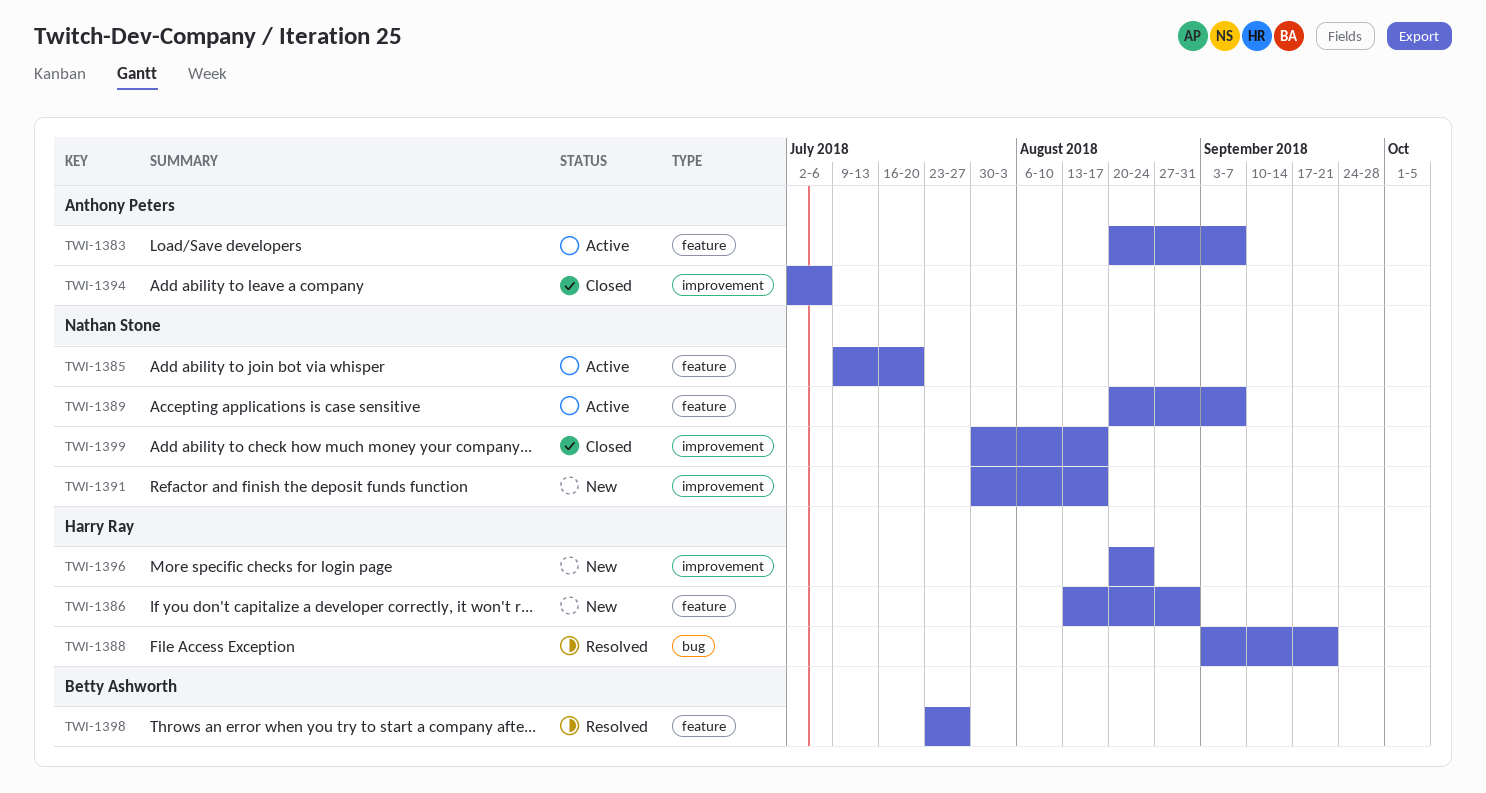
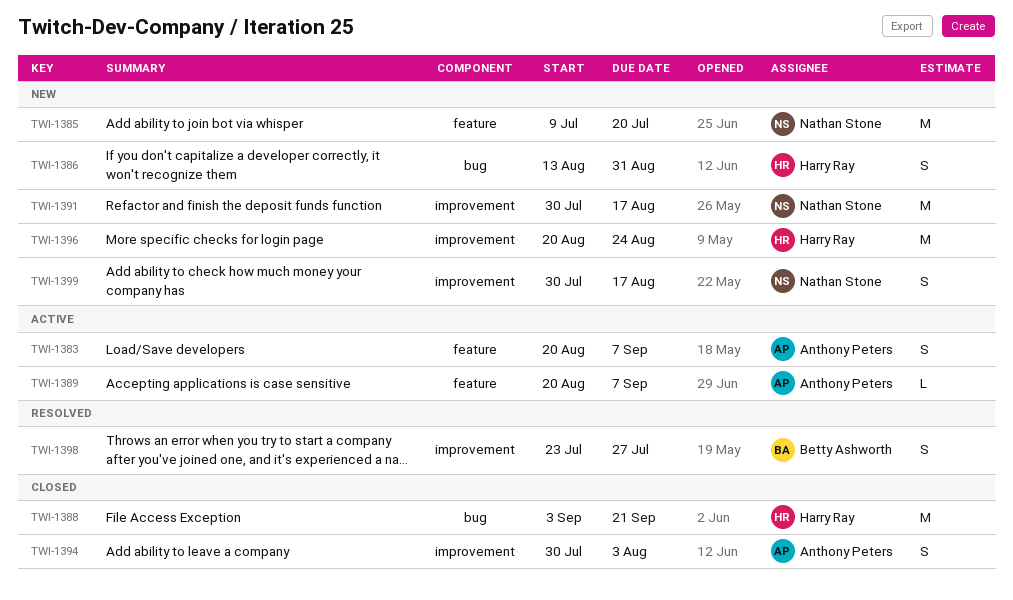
TWI-1385, status: Active -> New
TWI-1386, label: feature -> bug
TWI-1388, status: Resolved -> Closed
TWI-1389, owner: Nathan Stone -> Anthony Peters
TWI-1394, start: Jul 2 -> Jul 30
TWI-1394, due: Jul 6 -> Aug 3
TWI-1398, label: feature -> improvement
TWI-1399, status: Closed -> New

